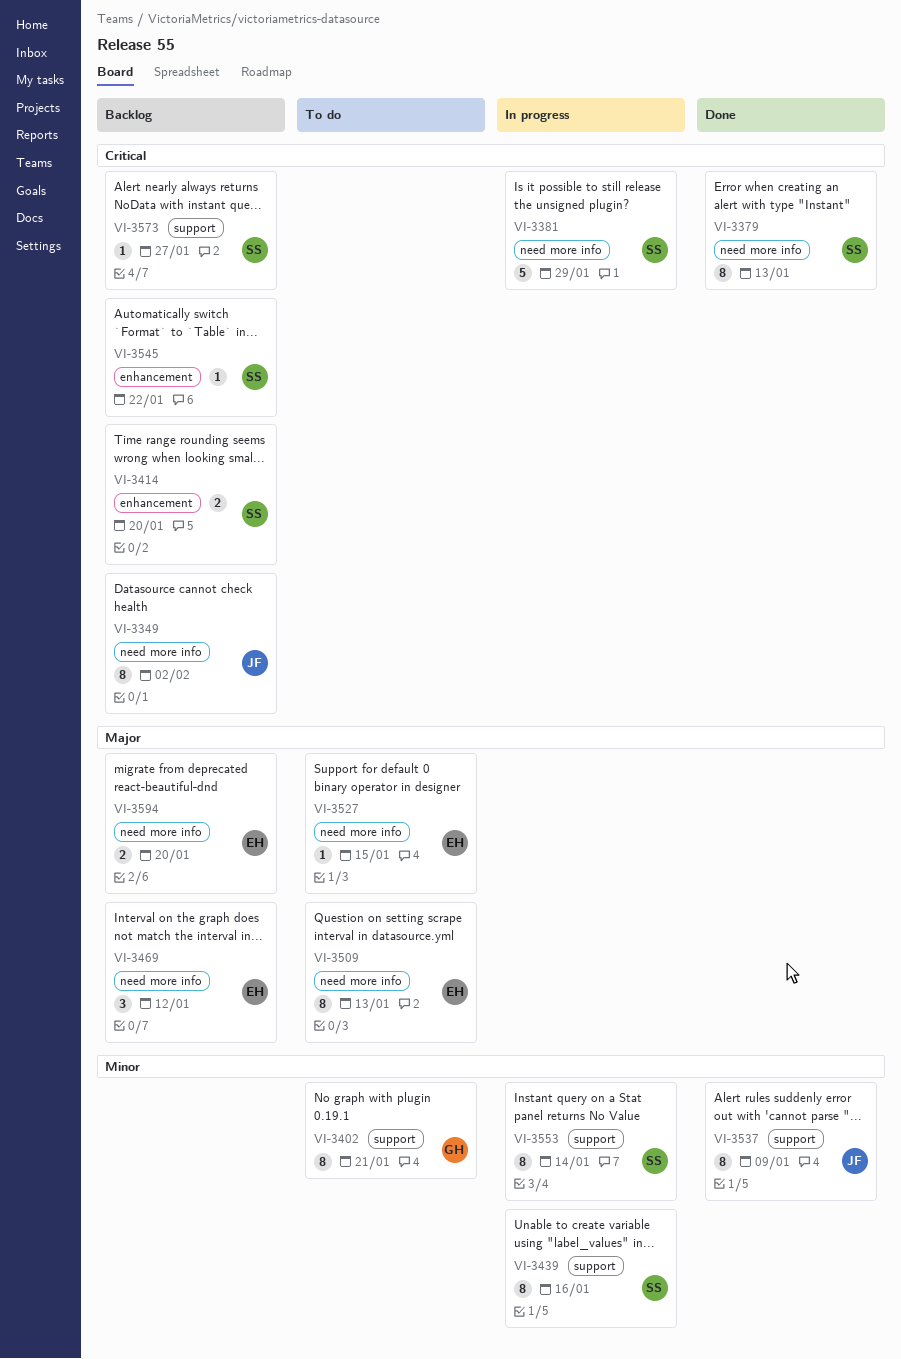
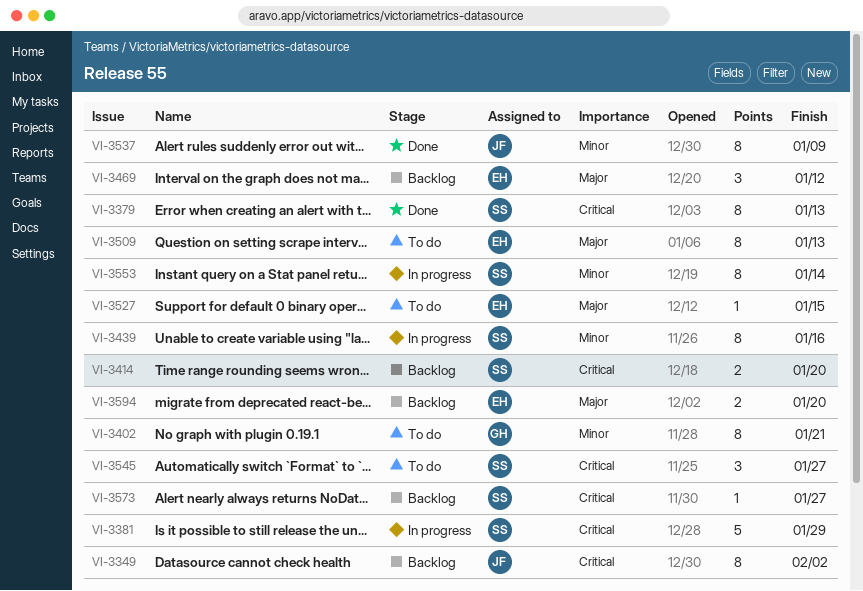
VI-3545, status: Backlog -> To do
VI-3545, estimate: 1 -> 3
VI-3545, due: Jan 22 -> Jan 27

